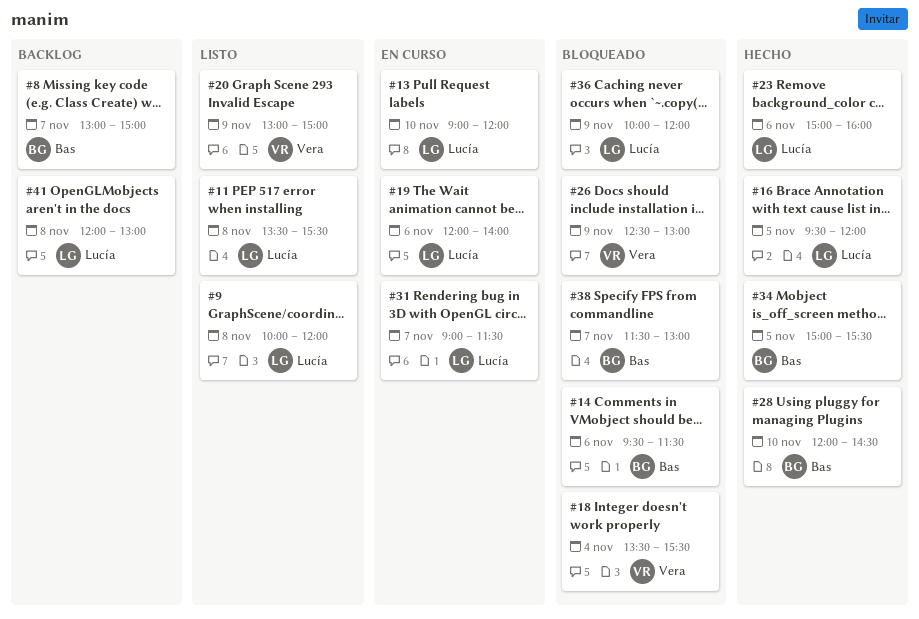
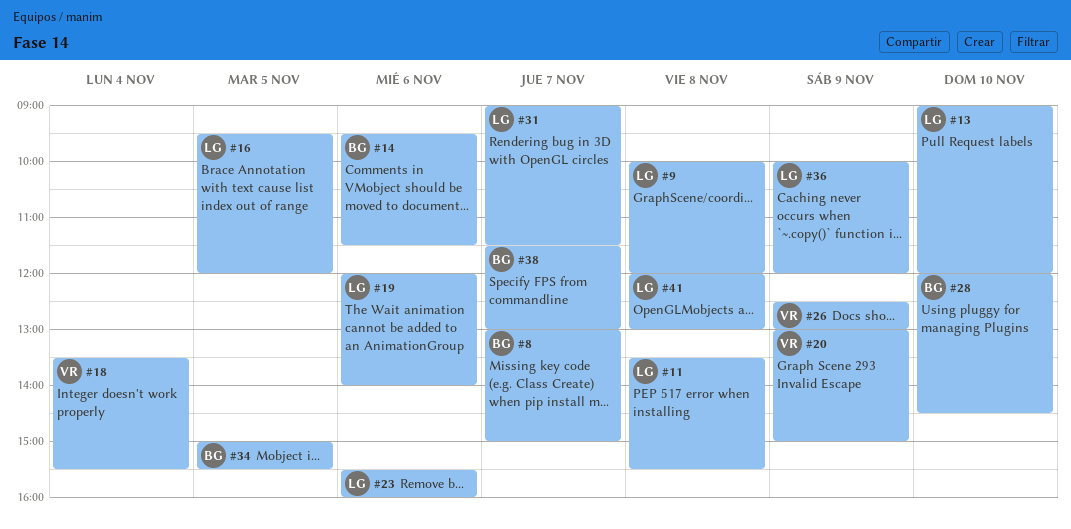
#23, begins: 15:00 -> 15:30

